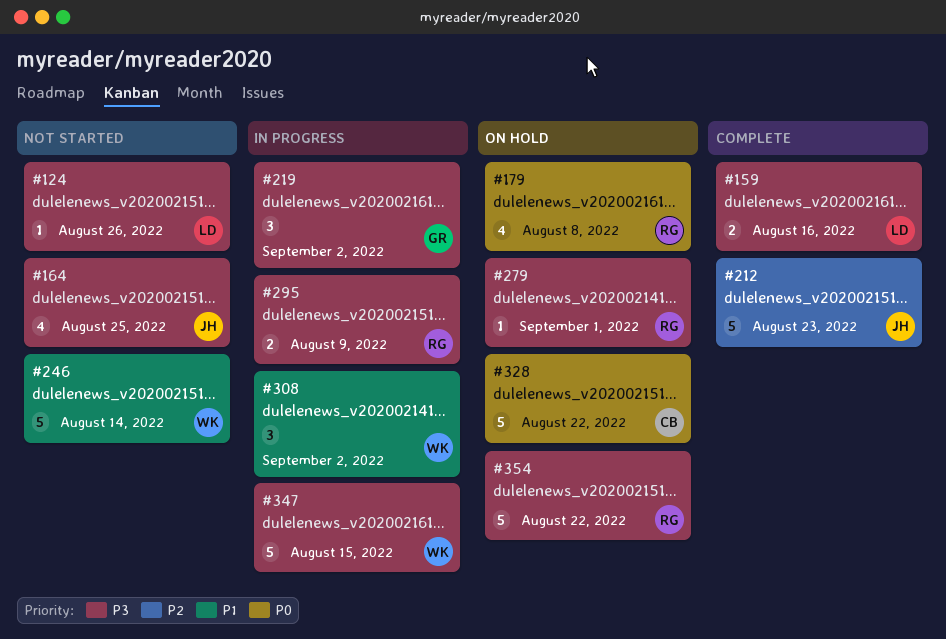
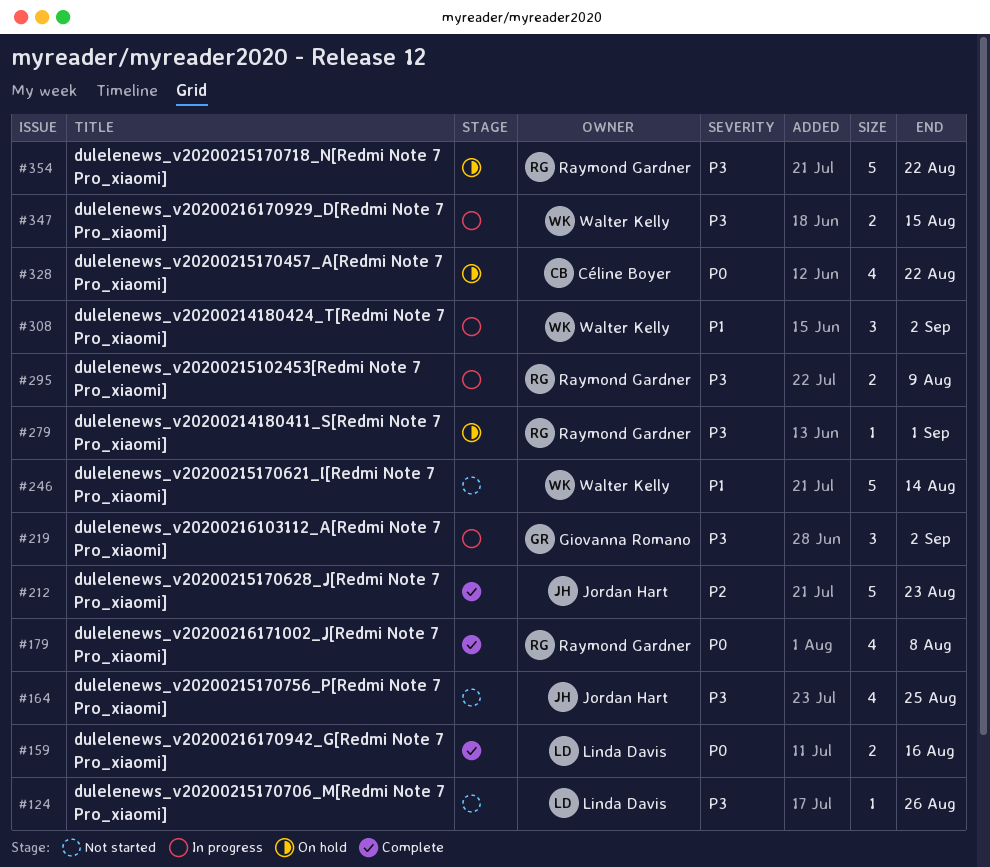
#159, priority: P3 -> P0
#179, status: On hold -> Complete
#328, estimate: 5 -> 4
#347, estimate: 5 -> 2

